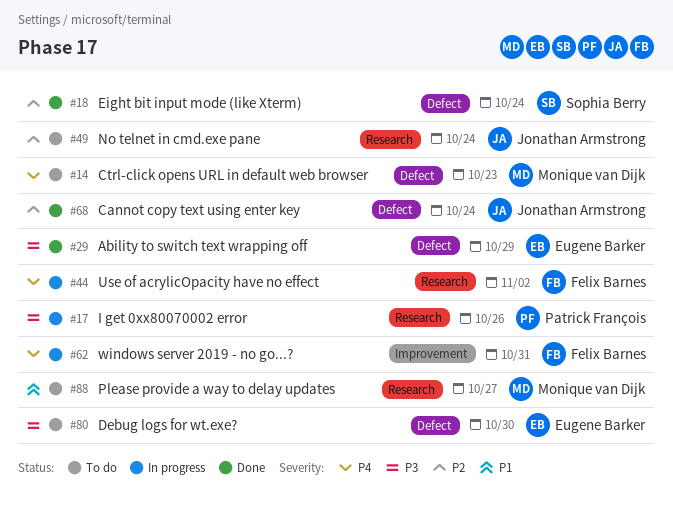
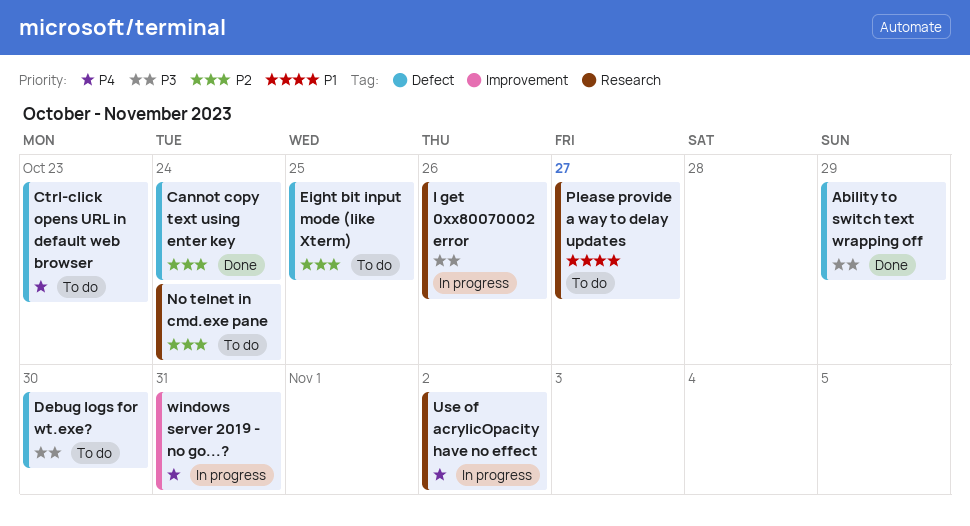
Eight bit input mode (like Xterm), status: Done -> To do
Eight bit input mode (like Xterm), due: Oct 24 -> Oct 25

